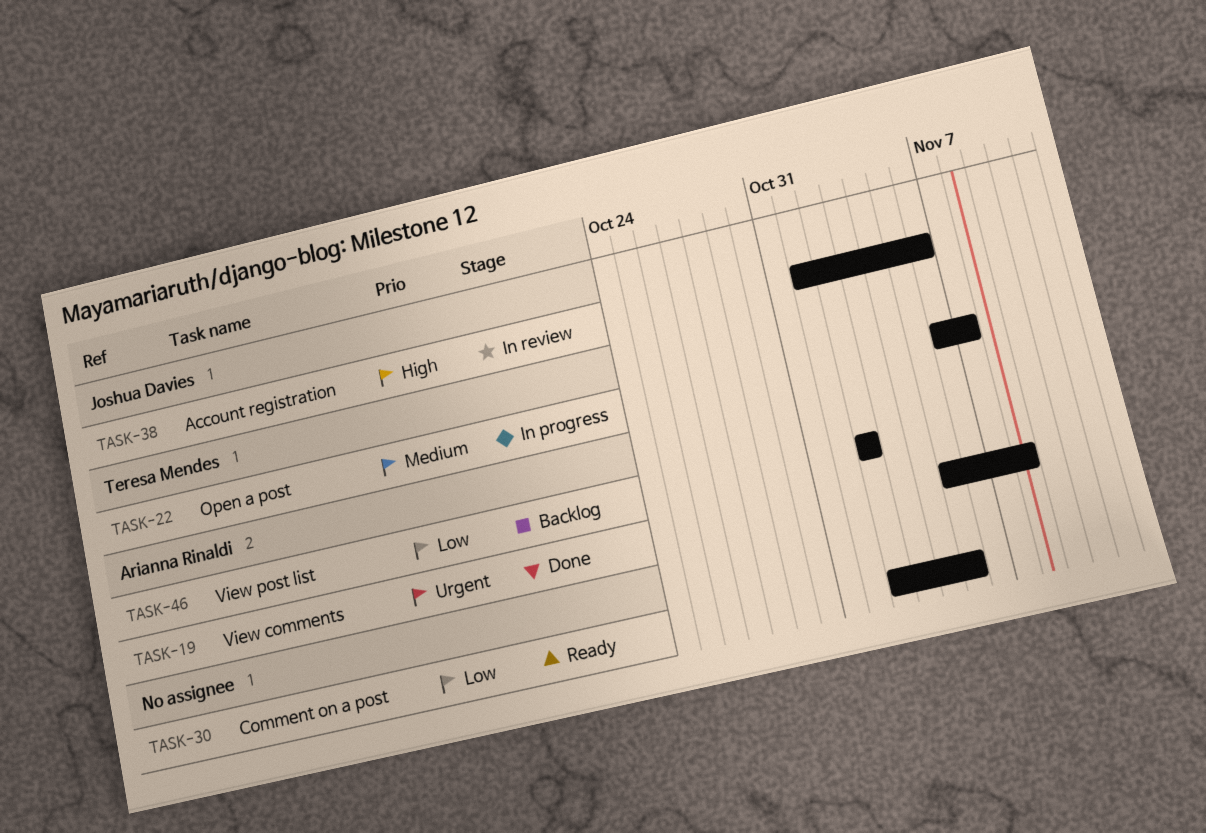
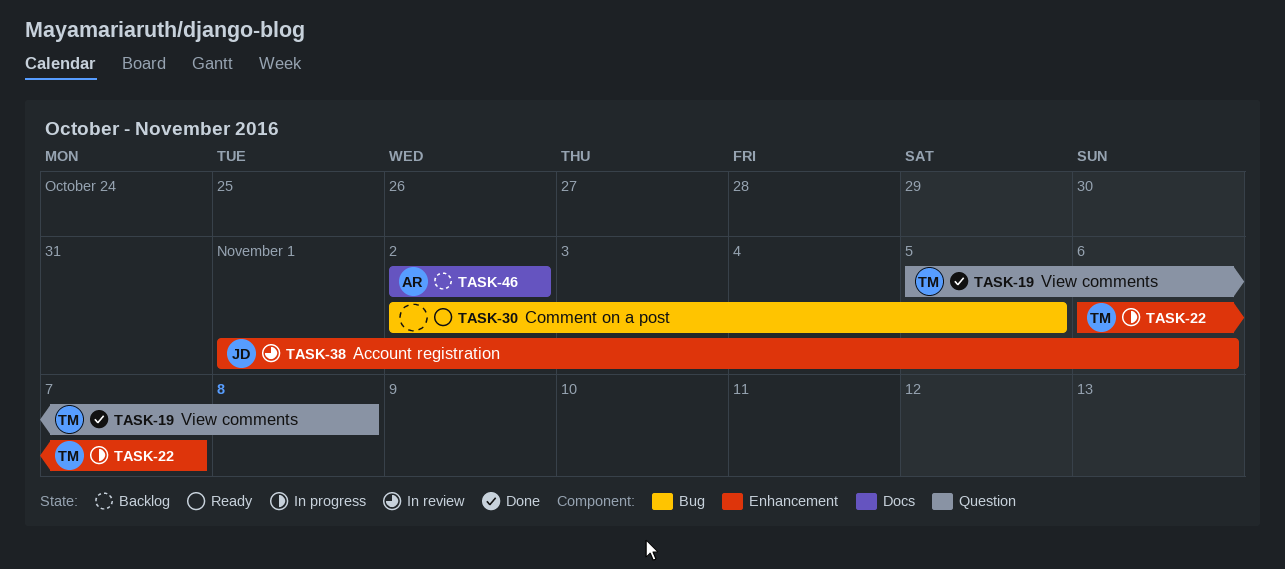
TASK-19, owner: Arianna Rinaldi -> Teresa Mendes

